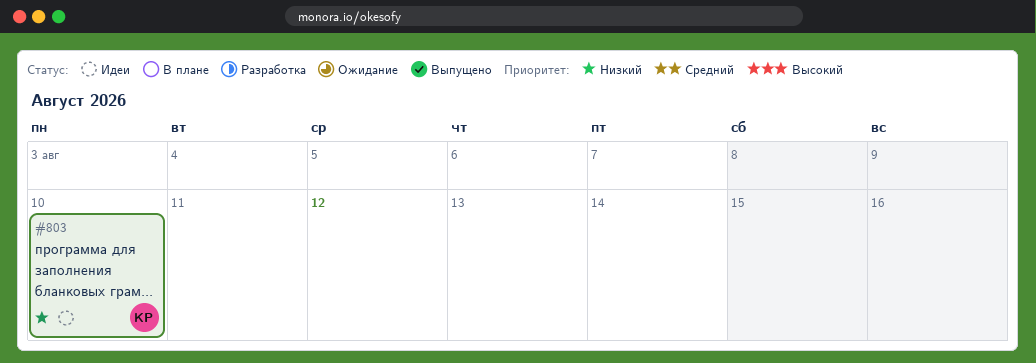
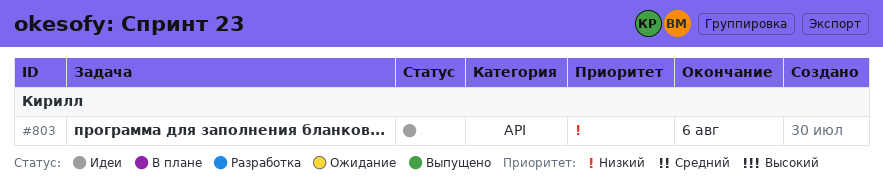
#803, due: Aug 10 -> Aug 6

